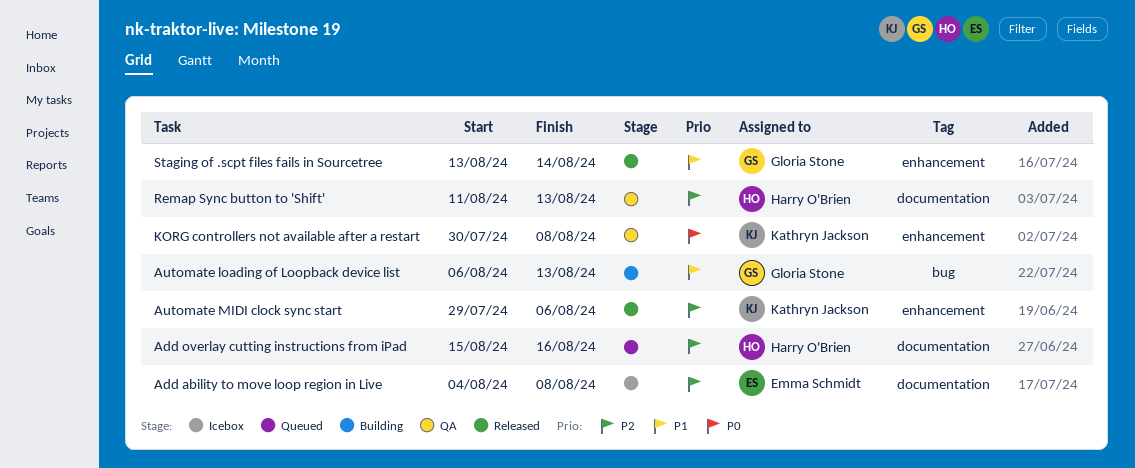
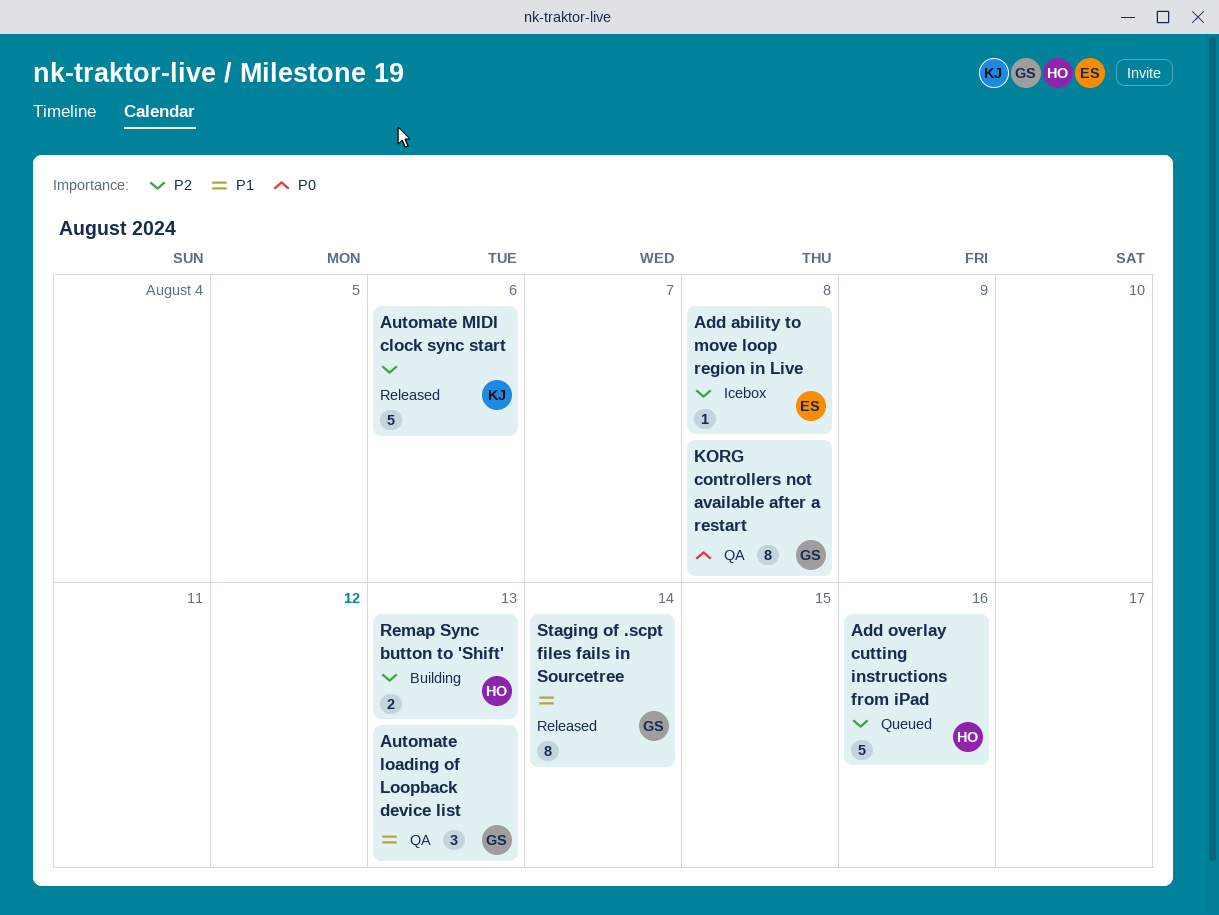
Automate loading of Loopback device list, status: Building -> QA
KORG controllers not available after a restart, owner: Kathryn Jackson -> Gloria Stone
Remap Sync button to 'Shift', status: QA -> Building

